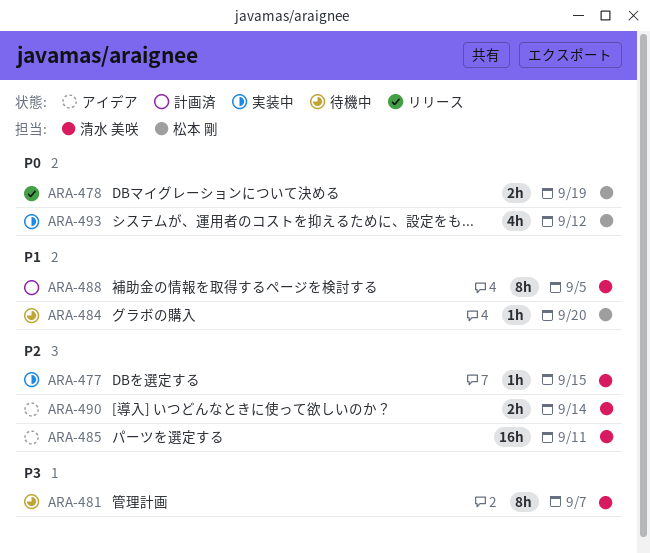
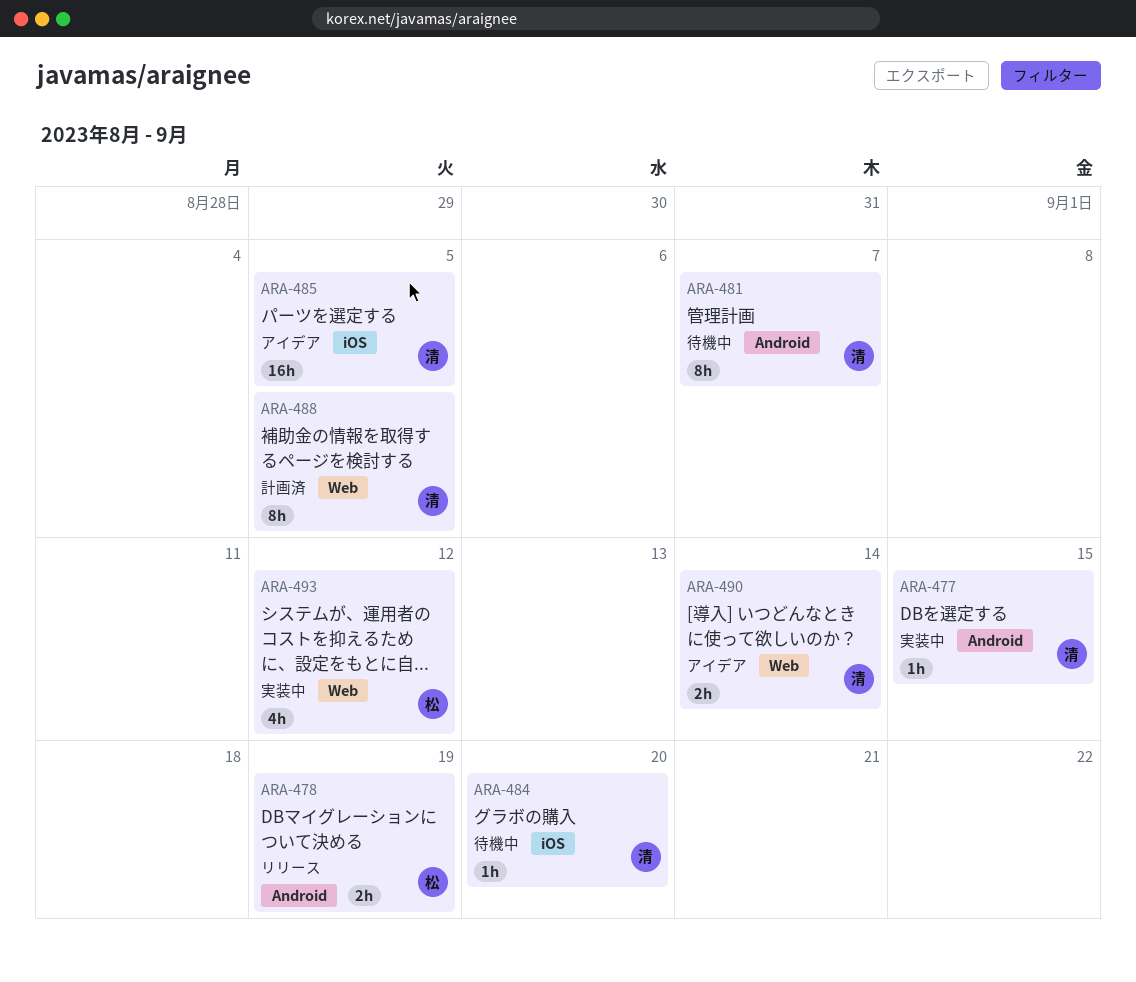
ARA-484, owner: 松本 剛 -> 清水 美咲
ARA-485, due: Sep 11 -> Sep 5

